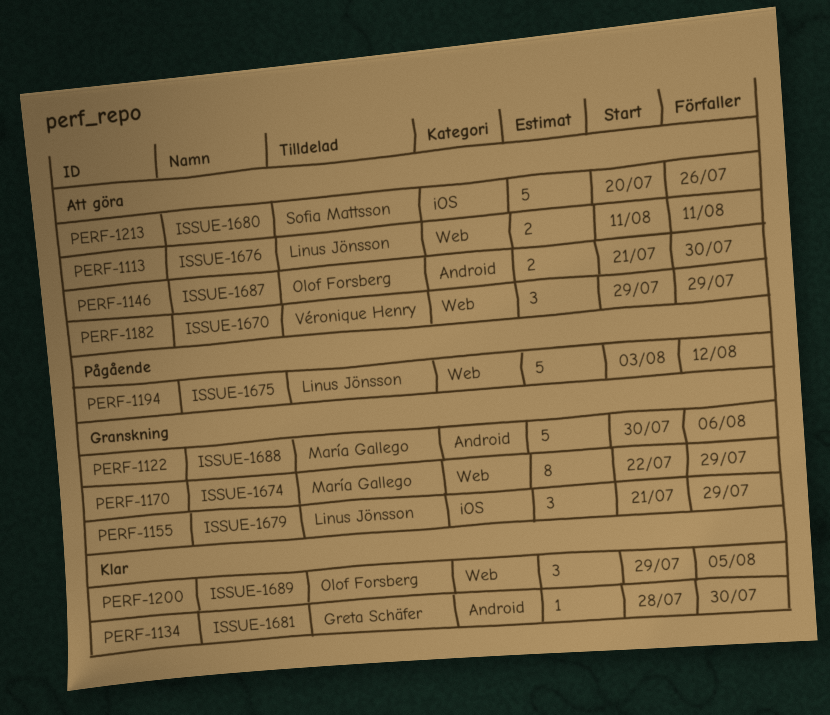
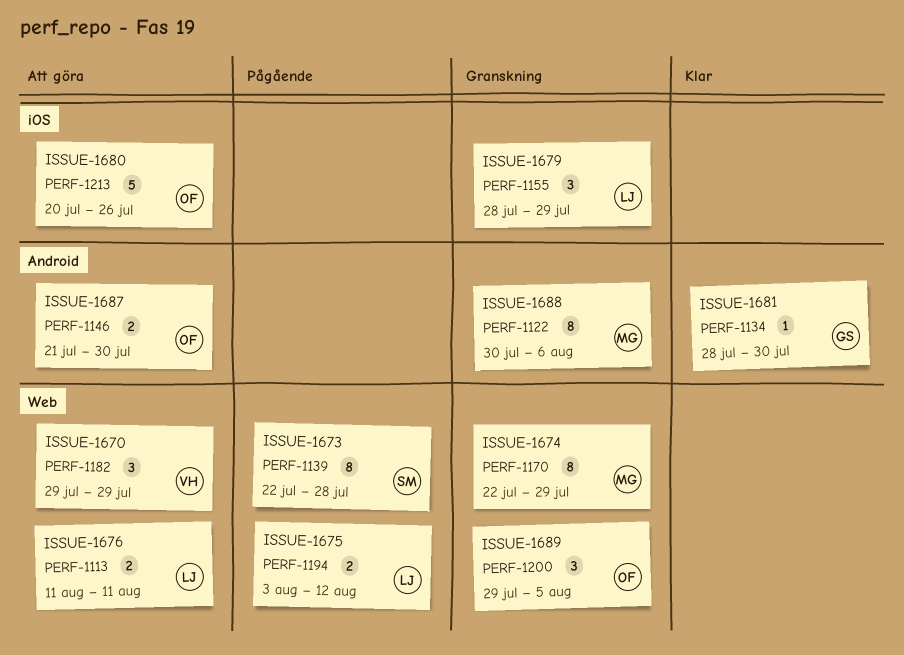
PERF-1122, estimate: 5 -> 8
PERF-1139: none -> present
PERF-1155, start: Jul 21 -> Jul 28
PERF-1194, estimate: 5 -> 2
PERF-1200, status: Klar -> Granskning
PERF-1213, owner: Sofia Mattsson -> Olof Forsberg

